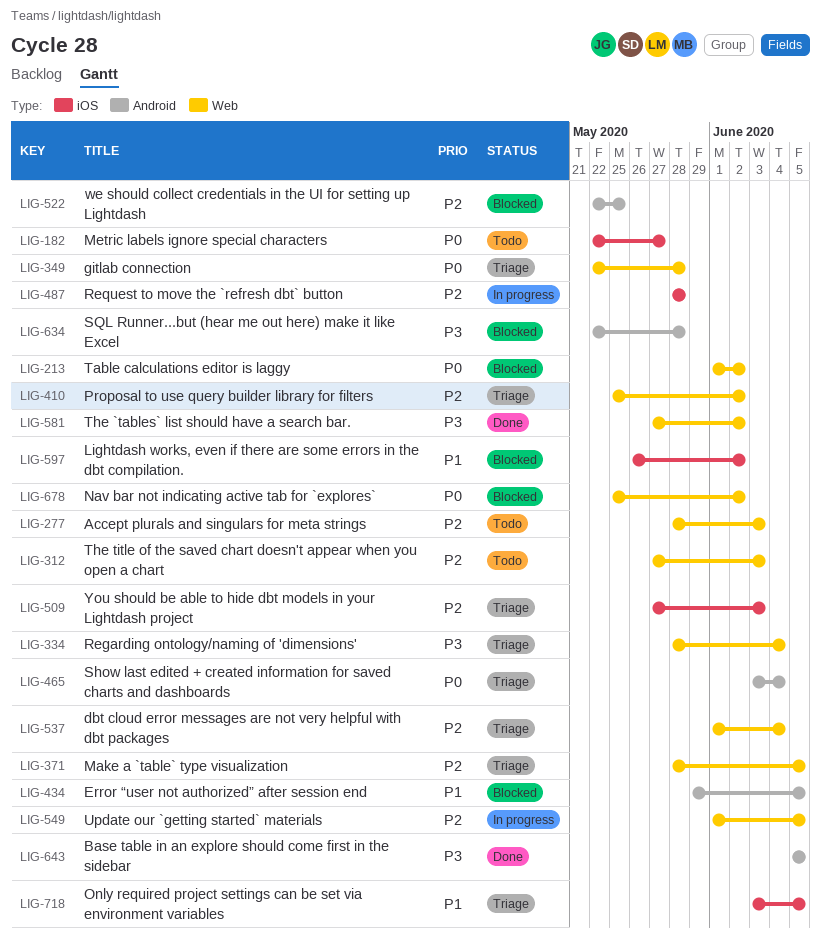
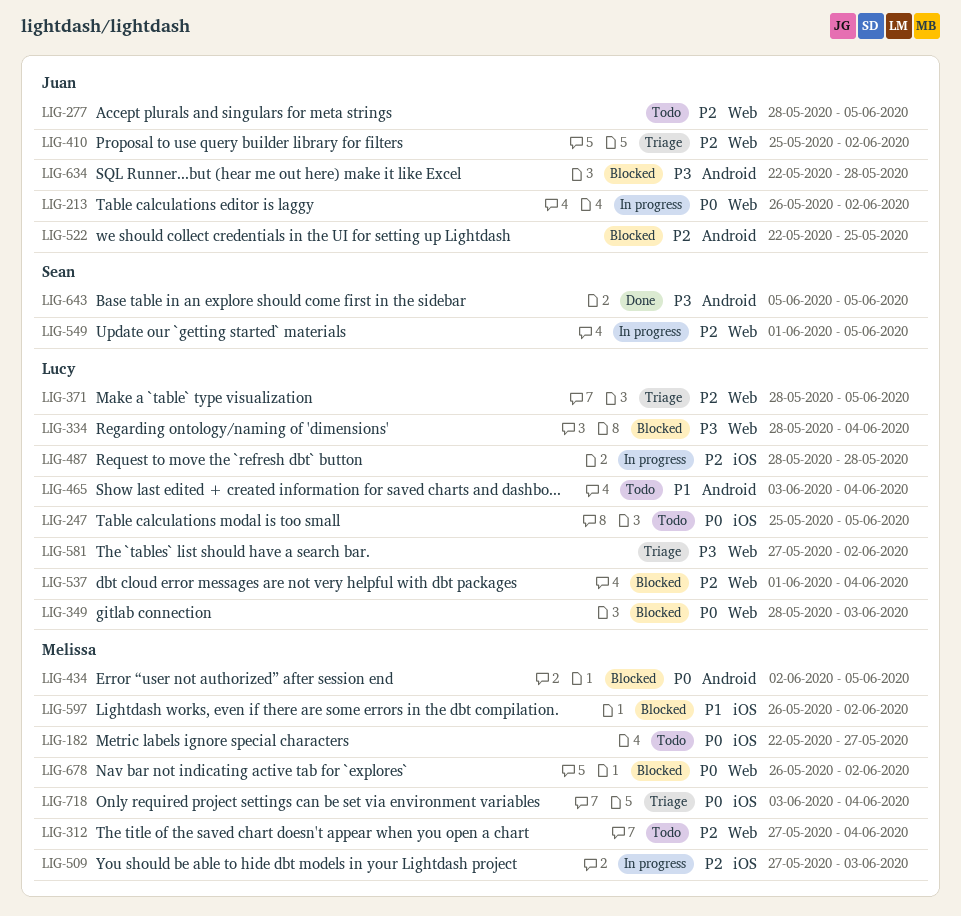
LIG-213, status: Blocked -> In progress
LIG-213, start: Jun 1 -> May 26
LIG-247: none -> present
LIG-277, due: Jun 3 -> Jun 5
LIG-312, due: Jun 3 -> Jun 4
LIG-334, status: Triage -> Blocked
LIG-349, status: Triage -> Blocked
LIG-349, start: May 22 -> May 28
LIG-349, due: May 28 -> Jun 3
LIG-434, priority: P1 -> P0
LIG-434, start: May 29 -> Jun 2
LIG-465, status: Triage -> Todo
LIG-465, priority: P0 -> P1
LIG-509, status: Triage -> In progress
LIG-537, status: Triage -> Blocked
LIG-581, status: Done -> Triage
LIG-678, start: May 25 -> May 26
LIG-718, priority: P1 -> P0
LIG-718, due: Jun 5 -> Jun 4

